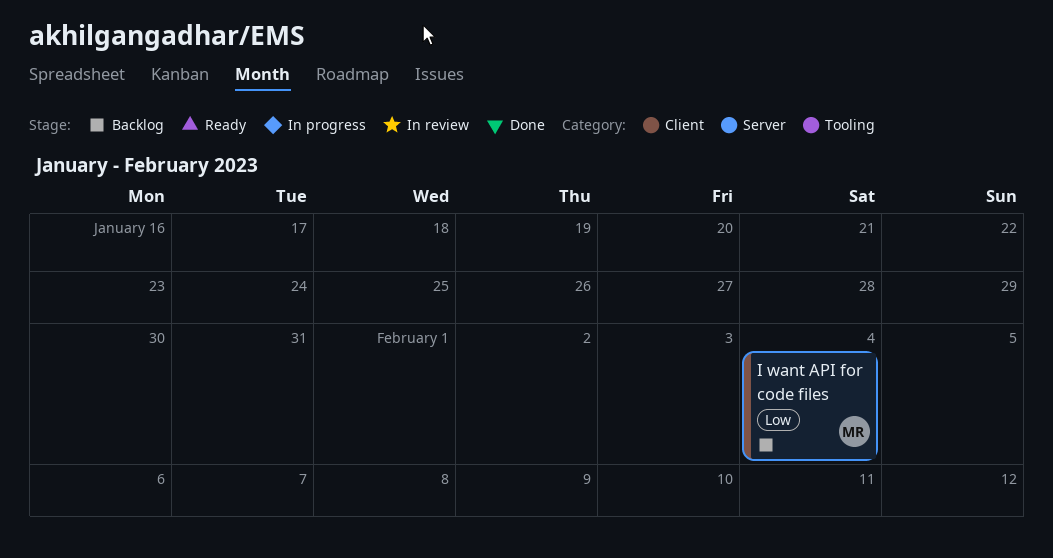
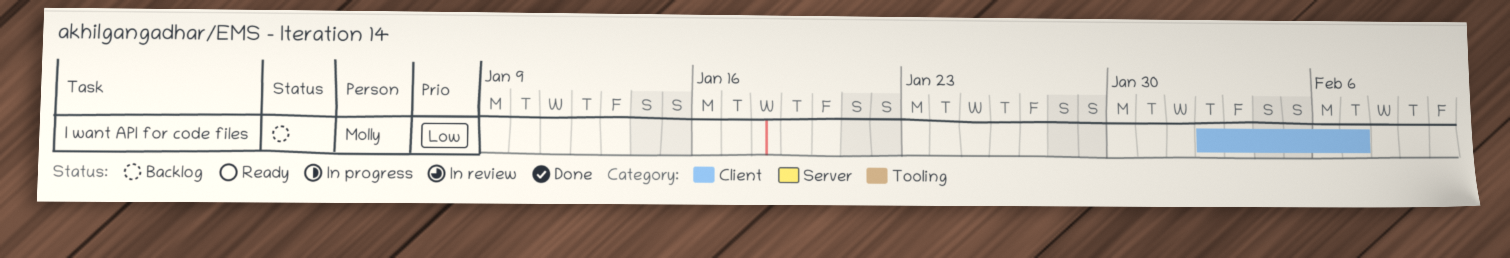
I want API for code files, due: Feb 4 -> Feb 7

